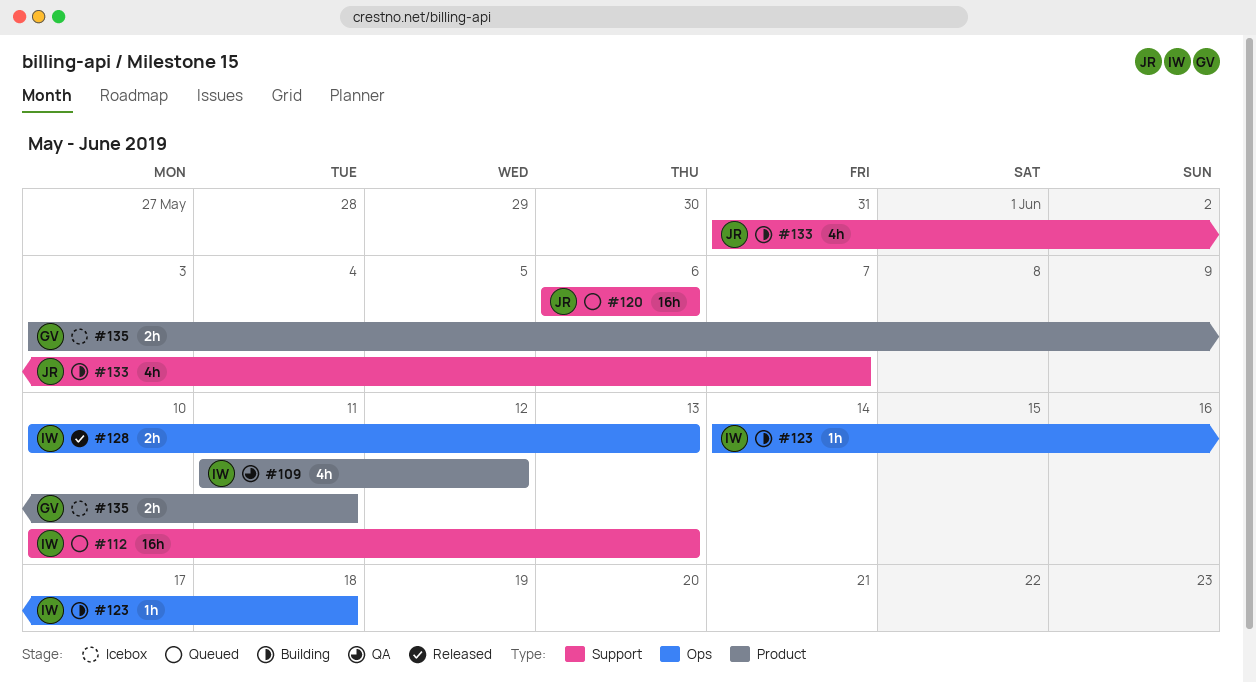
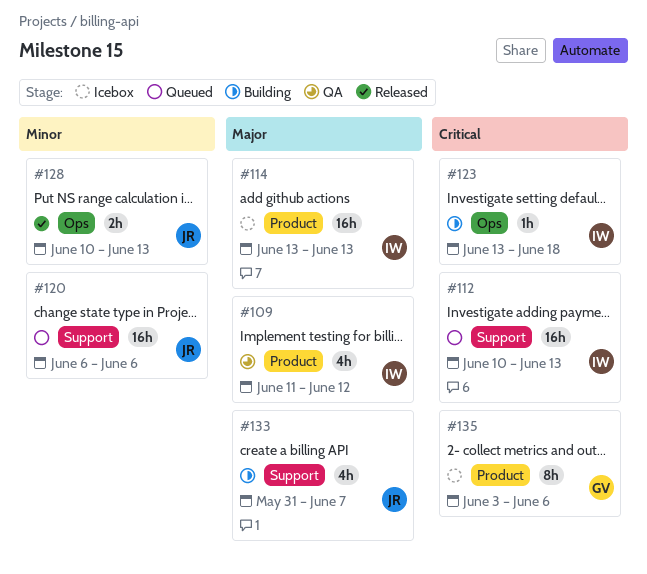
#114: none -> present
#123, start: Jun 14 -> Jun 13
#128, owner: IW -> JR
#135, estimate: 2h -> 8h
#135, due: Jun 11 -> Jun 6

